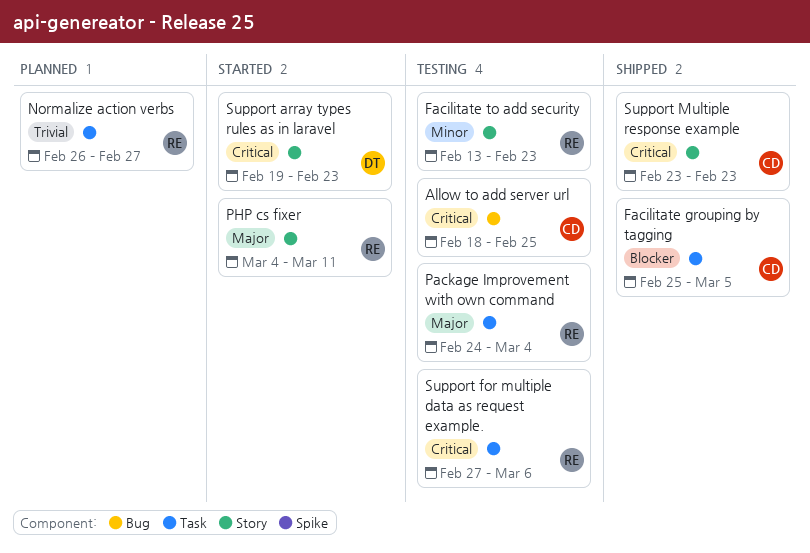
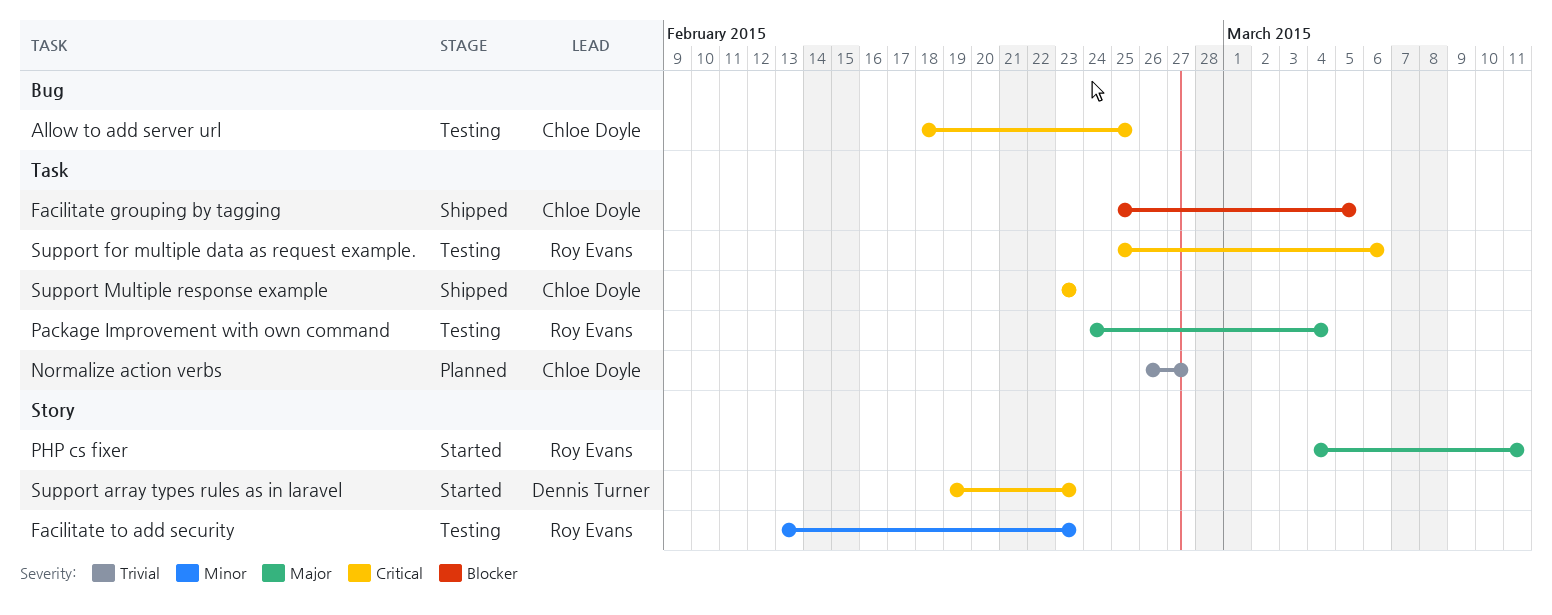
Normalize action verbs, owner: Roy Evans -> Chloe Doyle
Support for multiple data as request example., start: Feb 27 -> Feb 25
Support Multiple response example, label: Story -> Task

